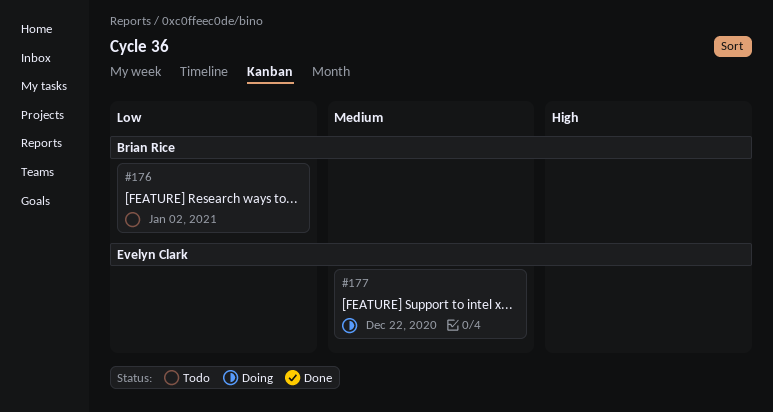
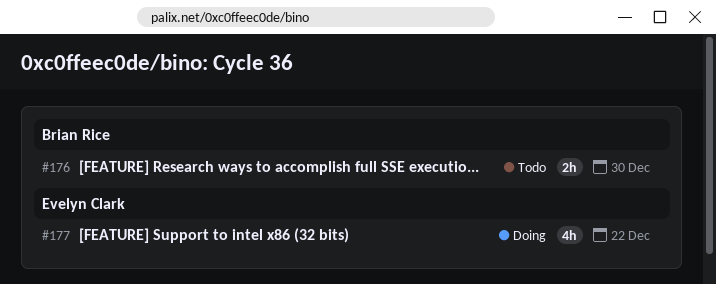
#176, due: Jan 2 -> Dec 30

